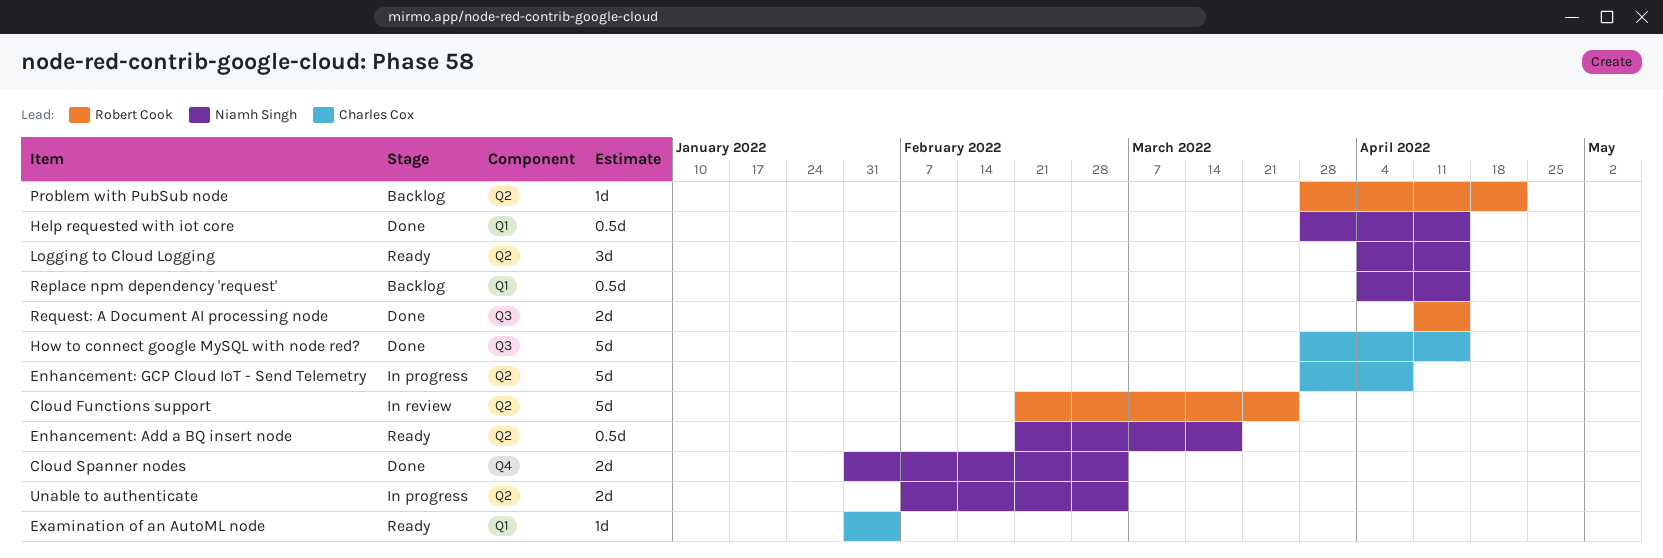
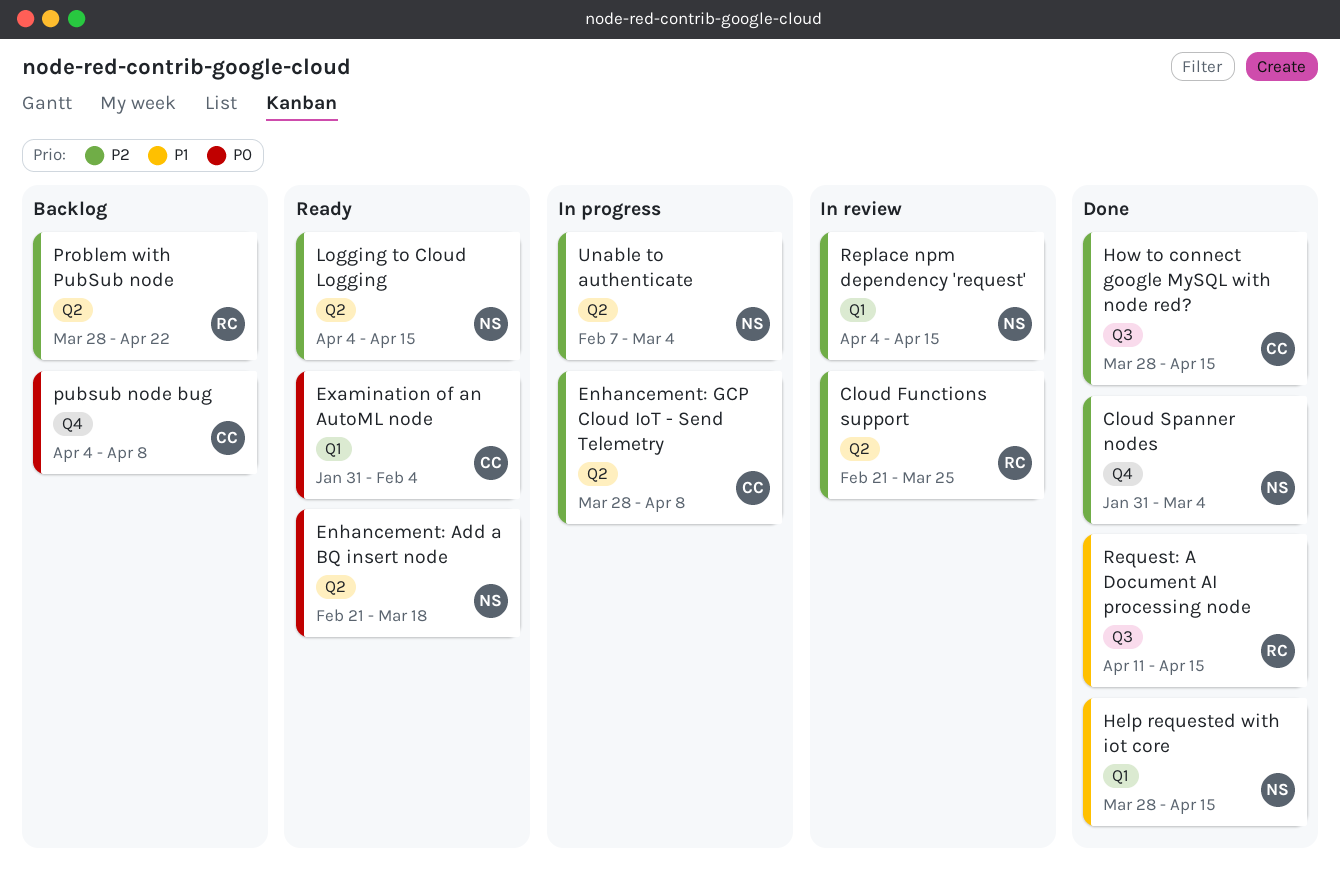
pubsub node bug: none -> present
Replace npm dependency 'request', status: Backlog -> In review

